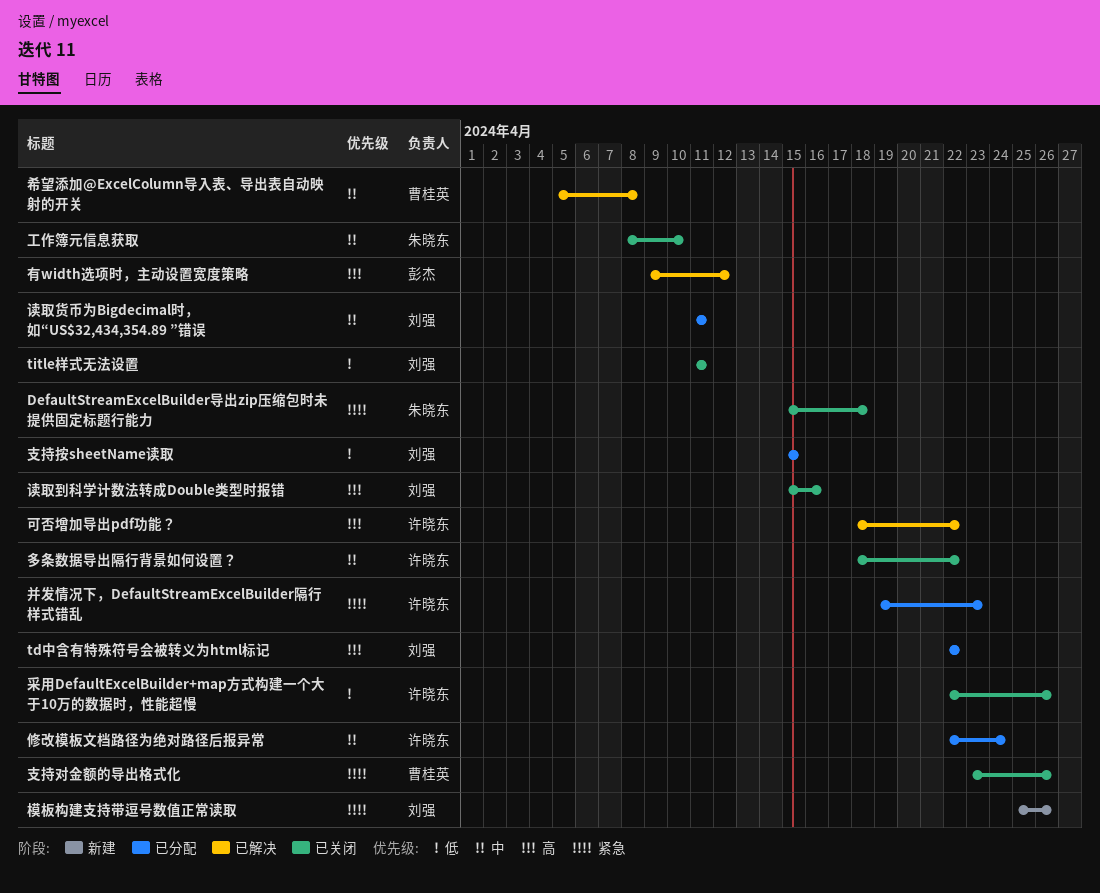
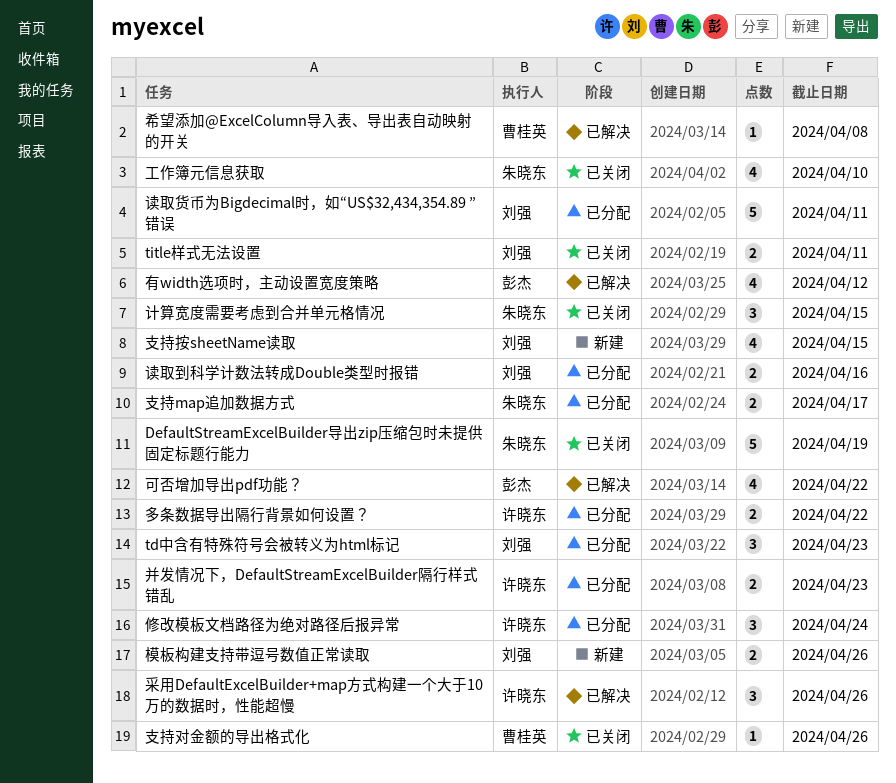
DefaultStreamExcelBuilder导出zip压缩包时未提供固定标题行能力, due: Apr 18 -> Apr 19
td中含有特殊符号会被转义为html标记, due: Apr 22 -> Apr 23
可否增加导出pdf功能？, owner: 许晓东 -> 彭杰
多条数据导出隔行背景如何设置？, status: 已关闭 -> 已分配
支持map追加数据方式: none -> present
支持按sheetName读取, status: 已分配 -> 新建
计算宽度需要考虑到合并单元格情况: none -> present
读取到科学计数法转成Double类型时报错, status: 已关闭 -> 已分配
采用DefaultExcelBuilder+map方式构建一个大于10万的数据时，性能超慢, status: 已关闭 -> 已解决

